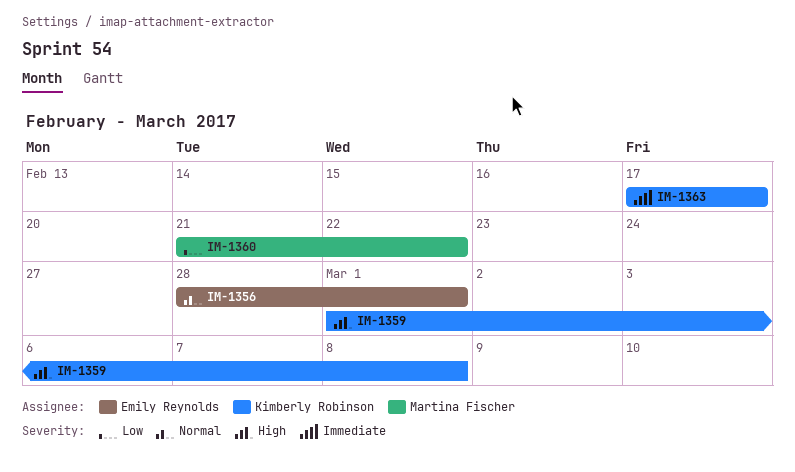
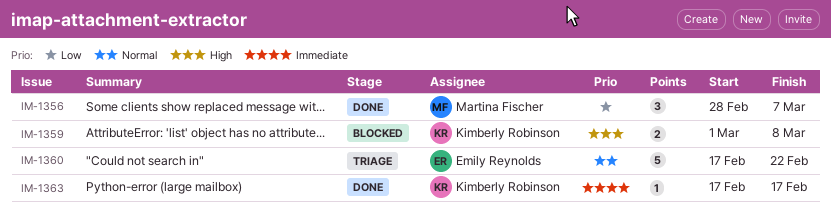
IM-1356, owner: Emily Reynolds -> Martina Fischer
IM-1356, priority: Normal -> Low
IM-1356, due: Mar 1 -> Mar 7
IM-1360, owner: Martina Fischer -> Emily Reynolds
IM-1360, priority: Low -> Normal
IM-1360, start: Feb 21 -> Feb 17

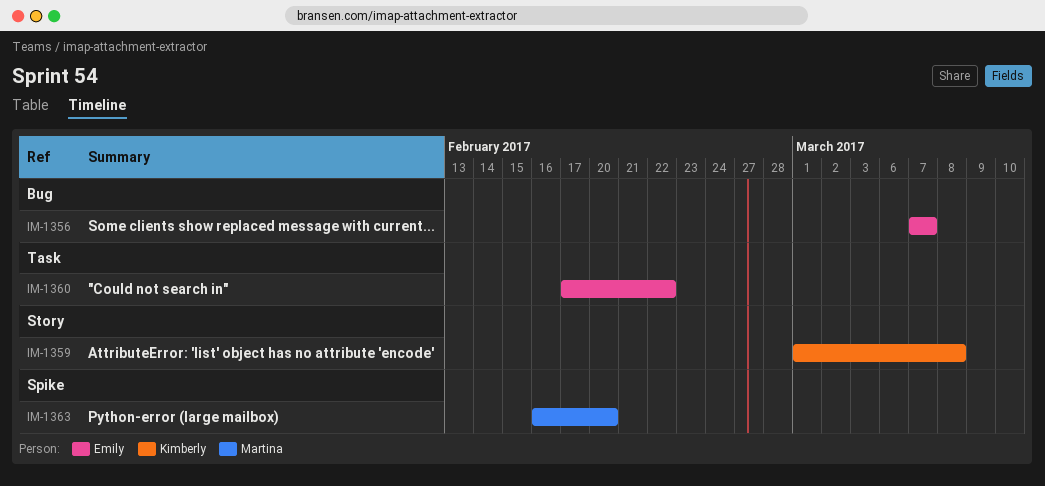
IM-1356, owner: Martina Fischer -> Emily Reynolds
IM-1356, start: Feb 28 -> Mar 7
IM-1363, owner: Kimberly Robinson -> Martina Fischer
IM-1363, start: Feb 17 -> Feb 16
IM-1363, due: Feb 17 -> Feb 20

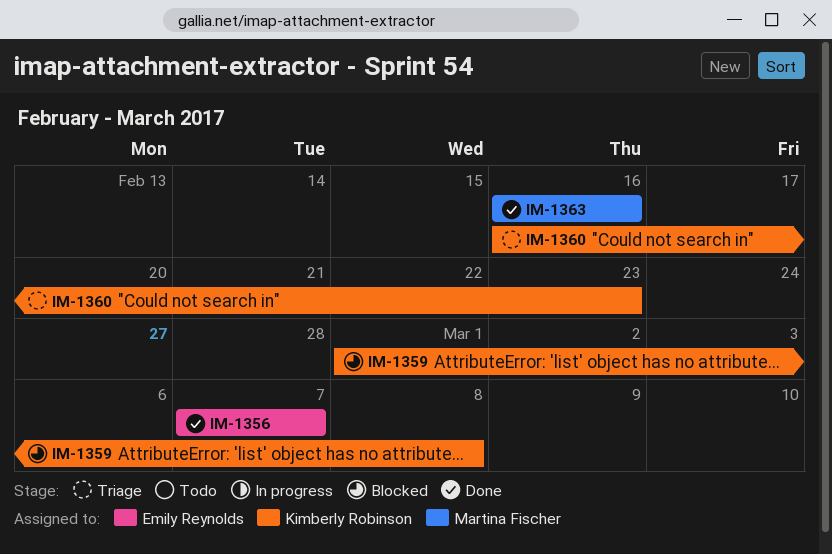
IM-1360, owner: Emily Reynolds -> Kimberly Robinson
IM-1360, start: Feb 17 -> Feb 16
IM-1360, due: Feb 22 -> Feb 23
IM-1363, due: Feb 20 -> Feb 16

